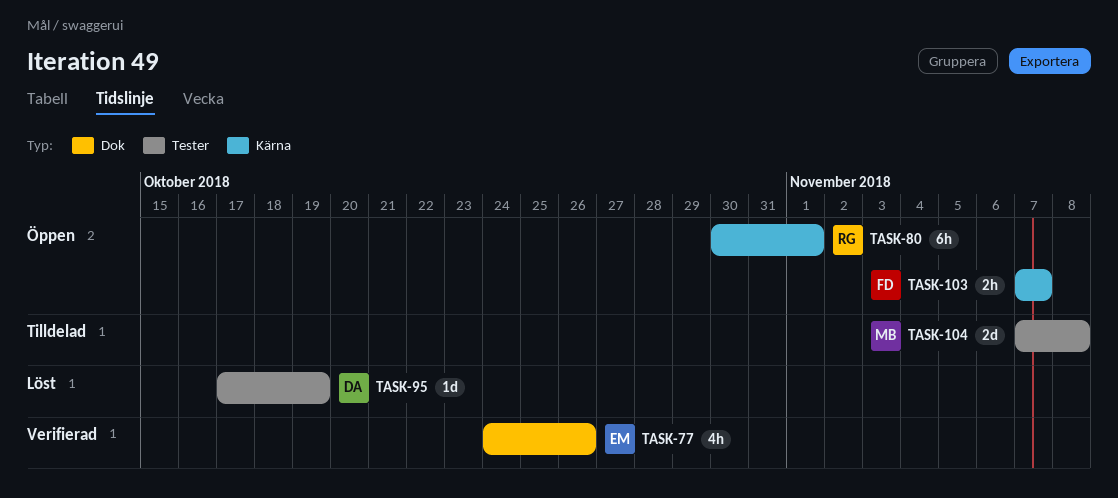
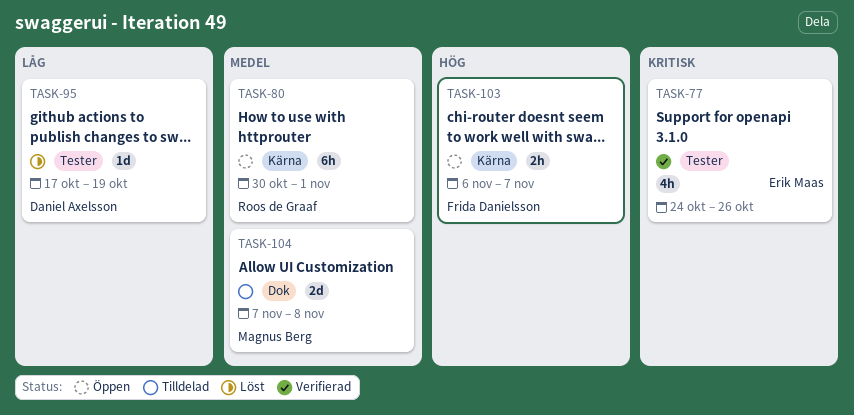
TASK-77, label: Dok -> Tester
TASK-103, start: Nov 7 -> Nov 6
TASK-104, label: Tester -> Dok

